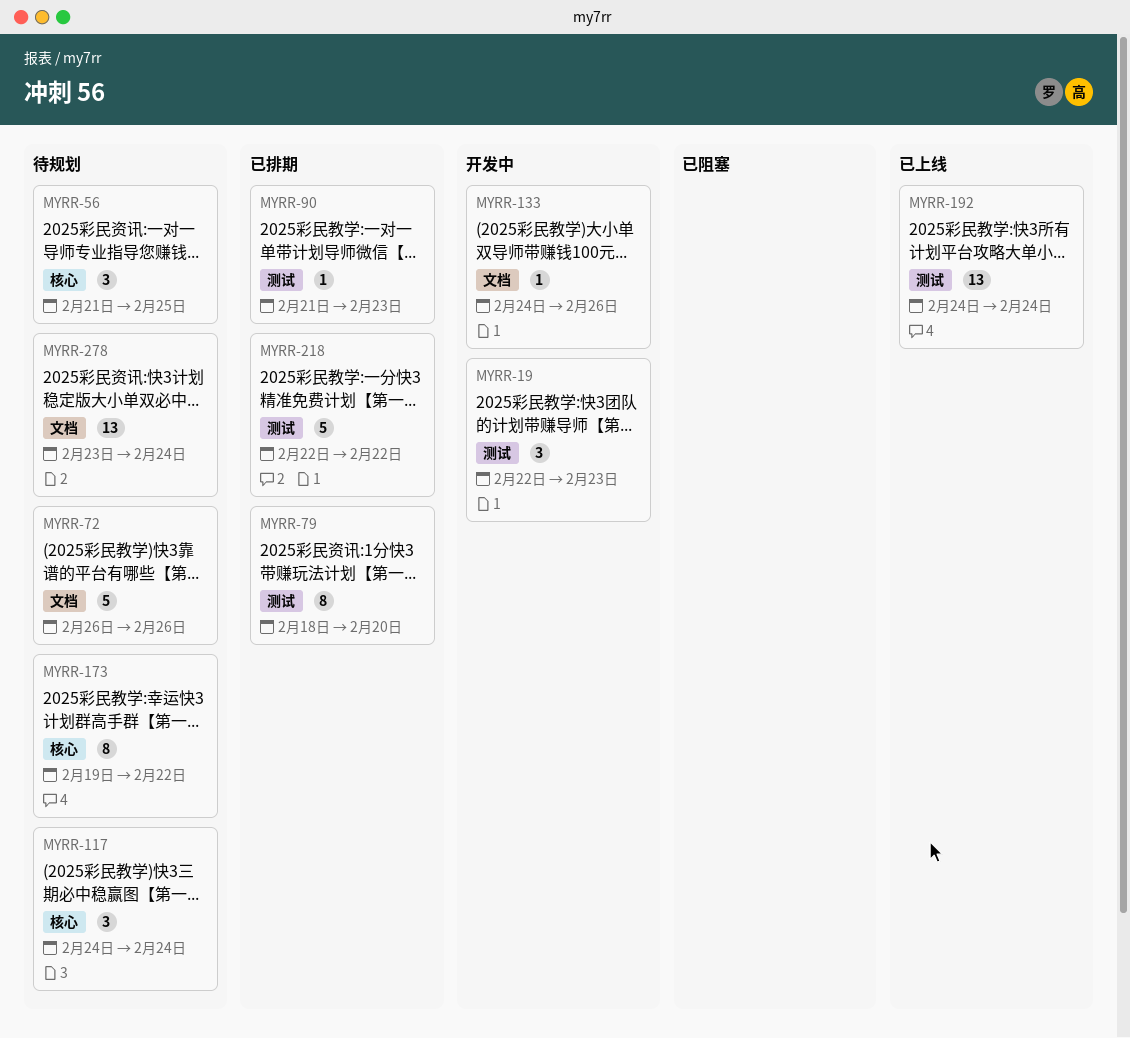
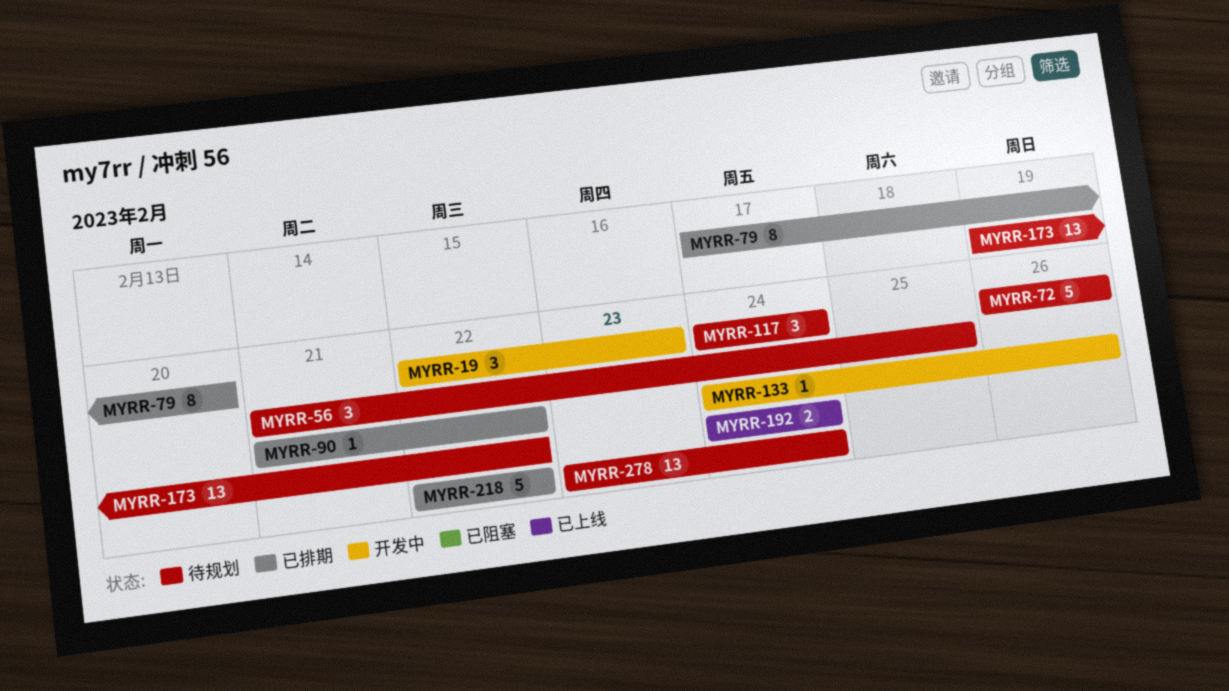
MYRR-79, start: Feb 18 -> Feb 17
MYRR-90, due: Feb 23 -> Feb 22
MYRR-173, estimate: 8 -> 13
MYRR-192, estimate: 13 -> 2

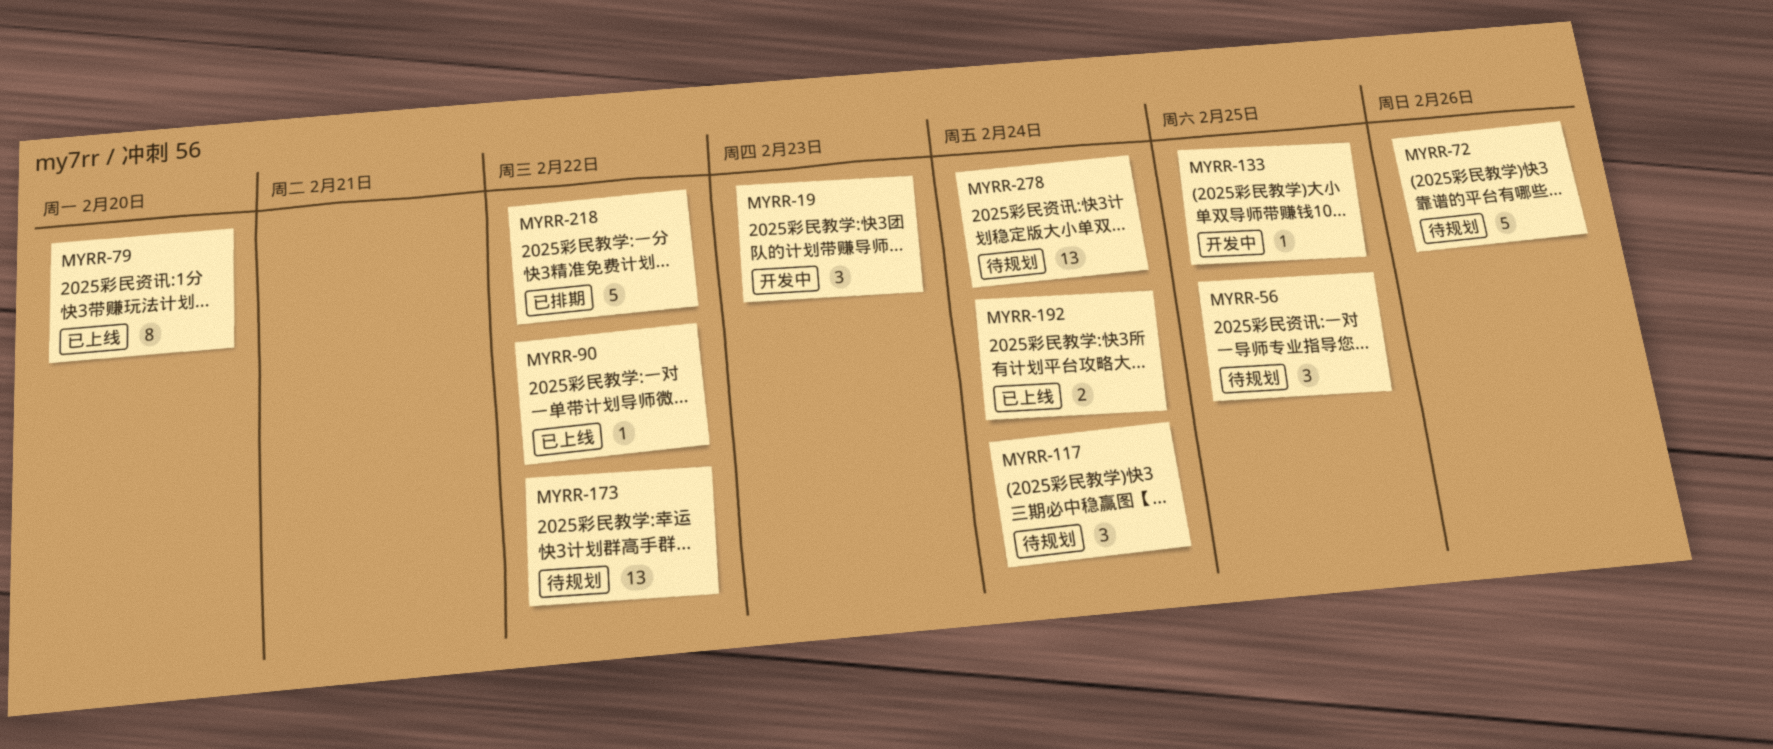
MYRR-79, status: 已排期 -> 已上线
MYRR-90, status: 已排期 -> 已上线
MYRR-133, due: Feb 26 -> Feb 25

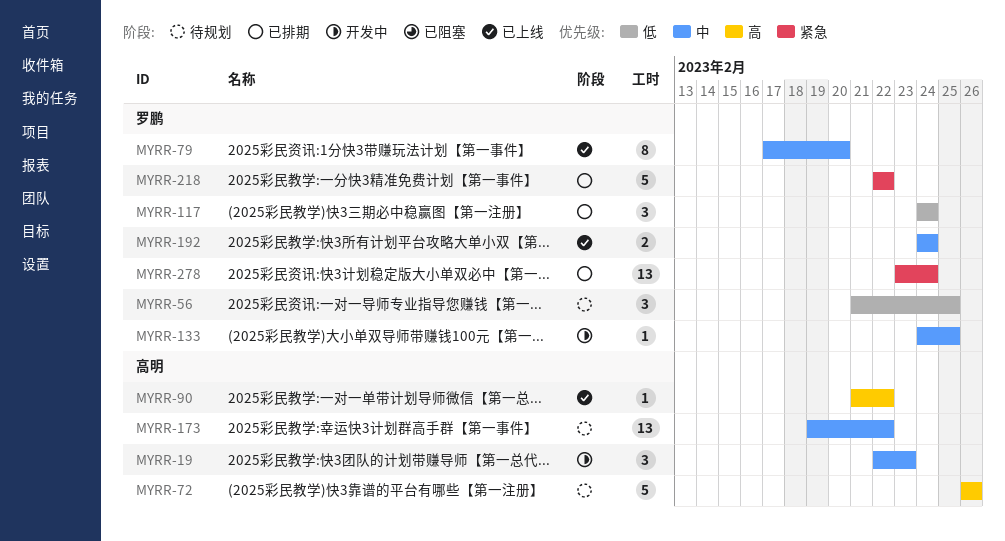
MYRR-117, status: 待规划 -> 已排期
MYRR-278, status: 待规划 -> 已排期

